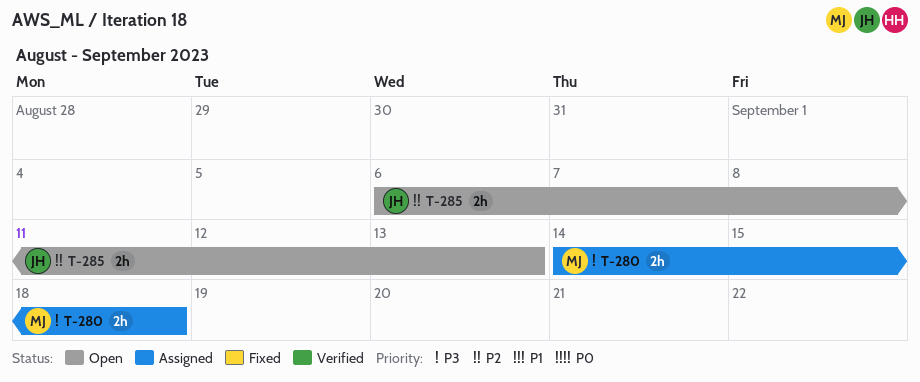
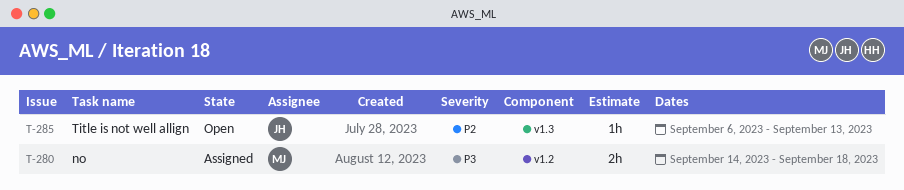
T-285, estimate: 2h -> 1h

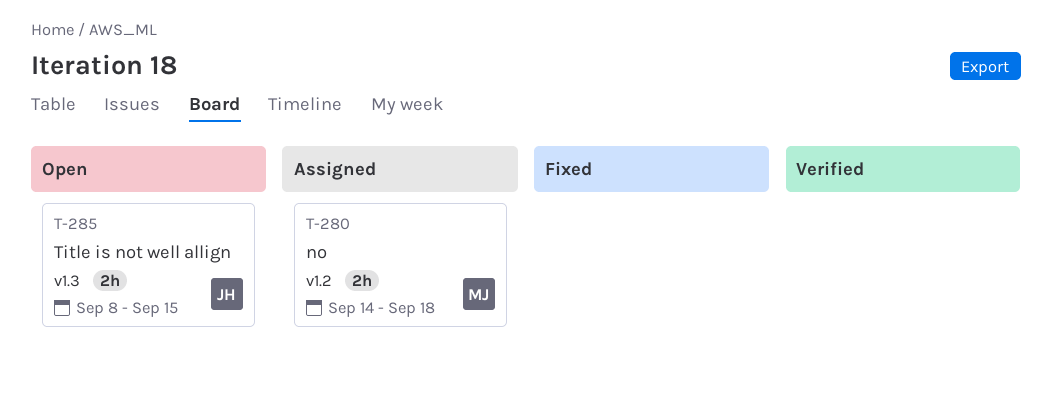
T-285, estimate: 1h -> 2h
T-285, start: Sep 6 -> Sep 8
T-285, due: Sep 13 -> Sep 15

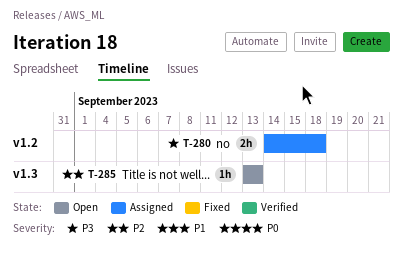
T-285, estimate: 2h -> 1h
T-285, start: Sep 8 -> Sep 13
T-285, due: Sep 15 -> Sep 13

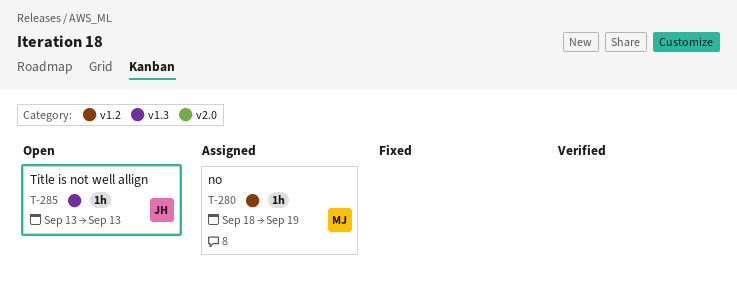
T-280, estimate: 2h -> 1h
T-280, start: Sep 14 -> Sep 18
T-280, due: Sep 18 -> Sep 19

